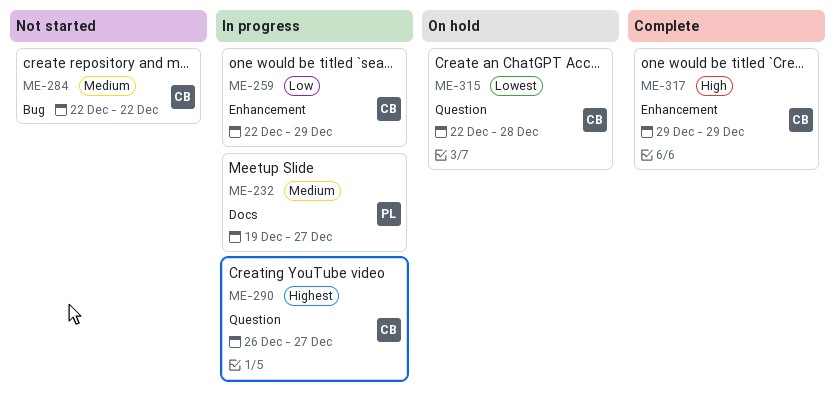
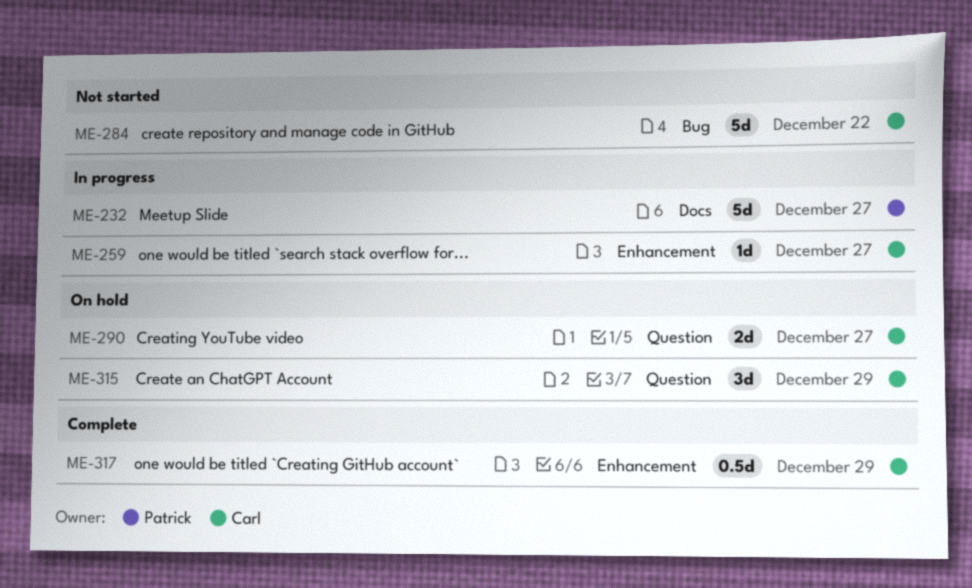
ME-259, due: Dec 29 -> Dec 27
ME-290, status: In progress -> On hold
ME-315, due: Dec 28 -> Dec 29

